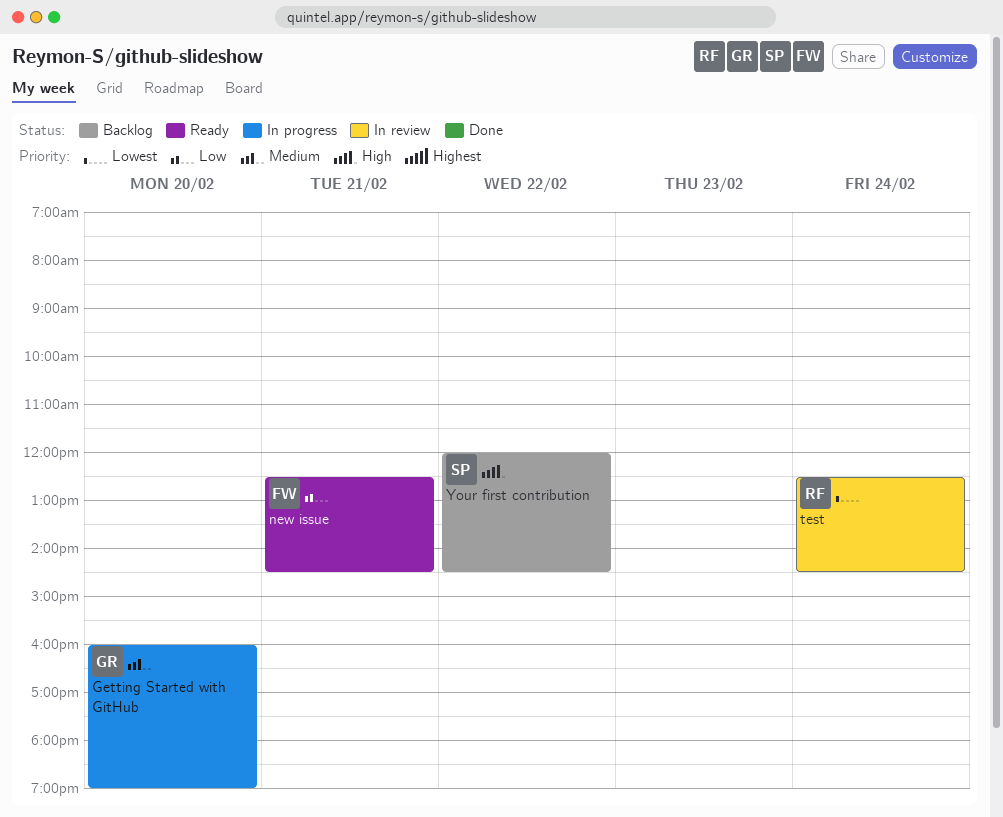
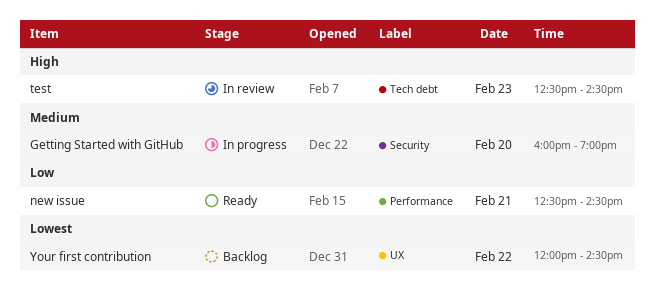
test, priority: Lowest -> High
test, day: Feb 24 -> Feb 23
Your first contribution, priority: High -> Lowest

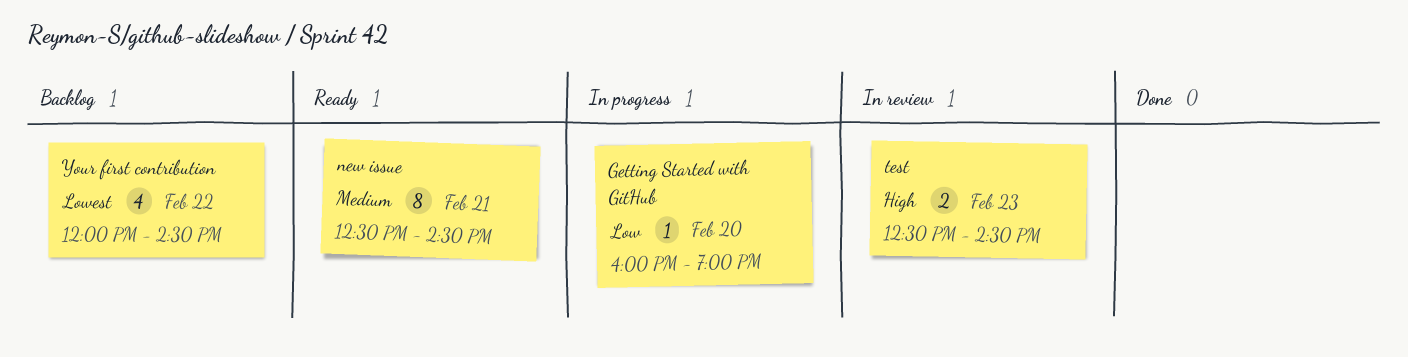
Getting Started with GitHub, priority: Medium -> Low
new issue, priority: Low -> Medium

